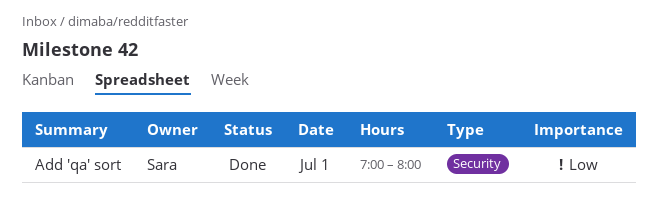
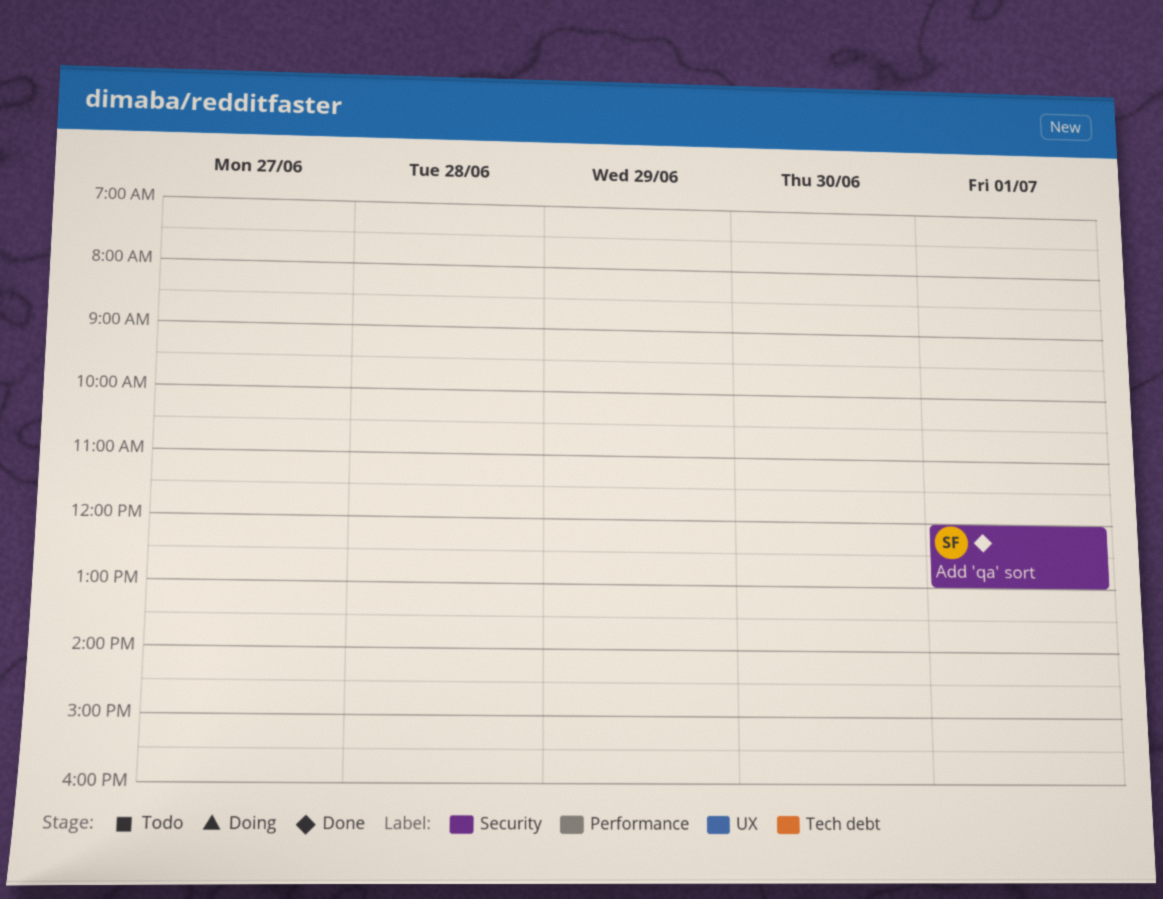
Add 'qa' sort, begins: 07:00 -> 12:00
Add 'qa' sort, ends: 08:00 -> 13:00

